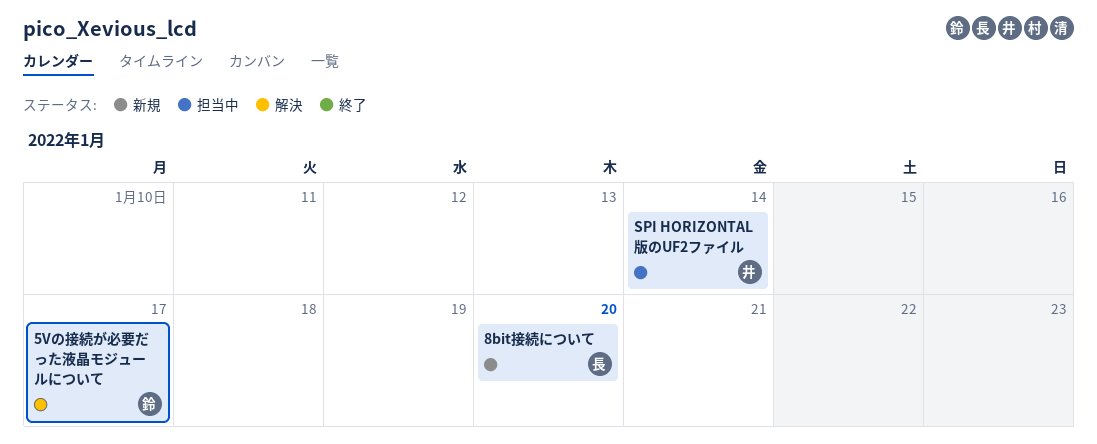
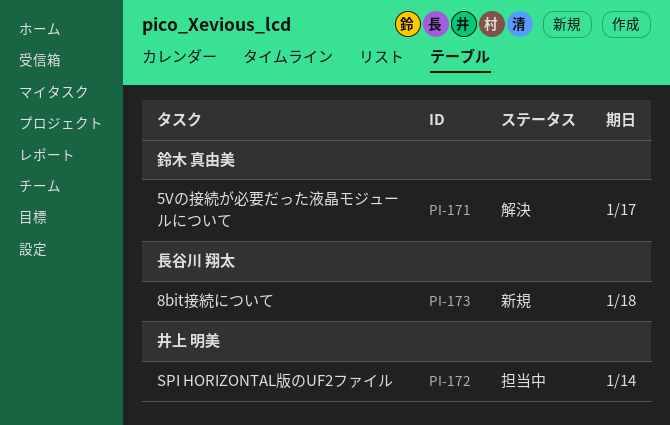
8bit接続について, due: Jan 20 -> Jan 18

